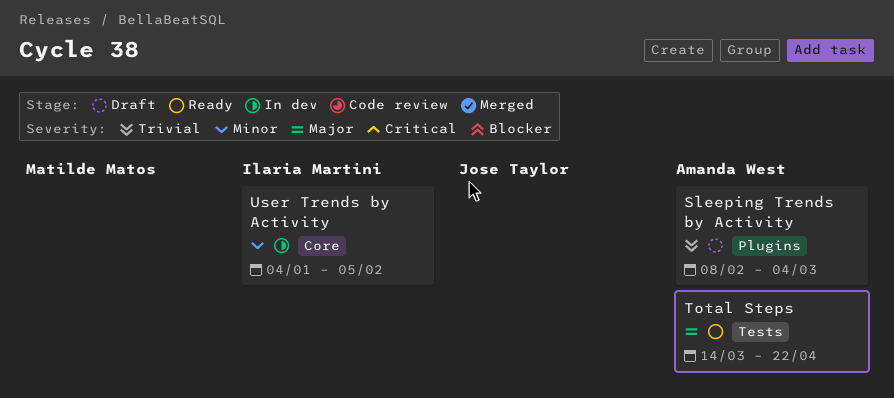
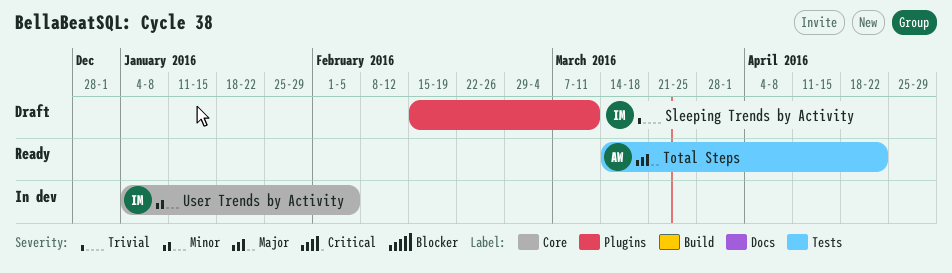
Sleeping Trends by Activity, owner: Amanda West -> Ilaria Martini
Sleeping Trends by Activity, start: Feb 8 -> Feb 15
Sleeping Trends by Activity, due: Mar 4 -> Mar 11

